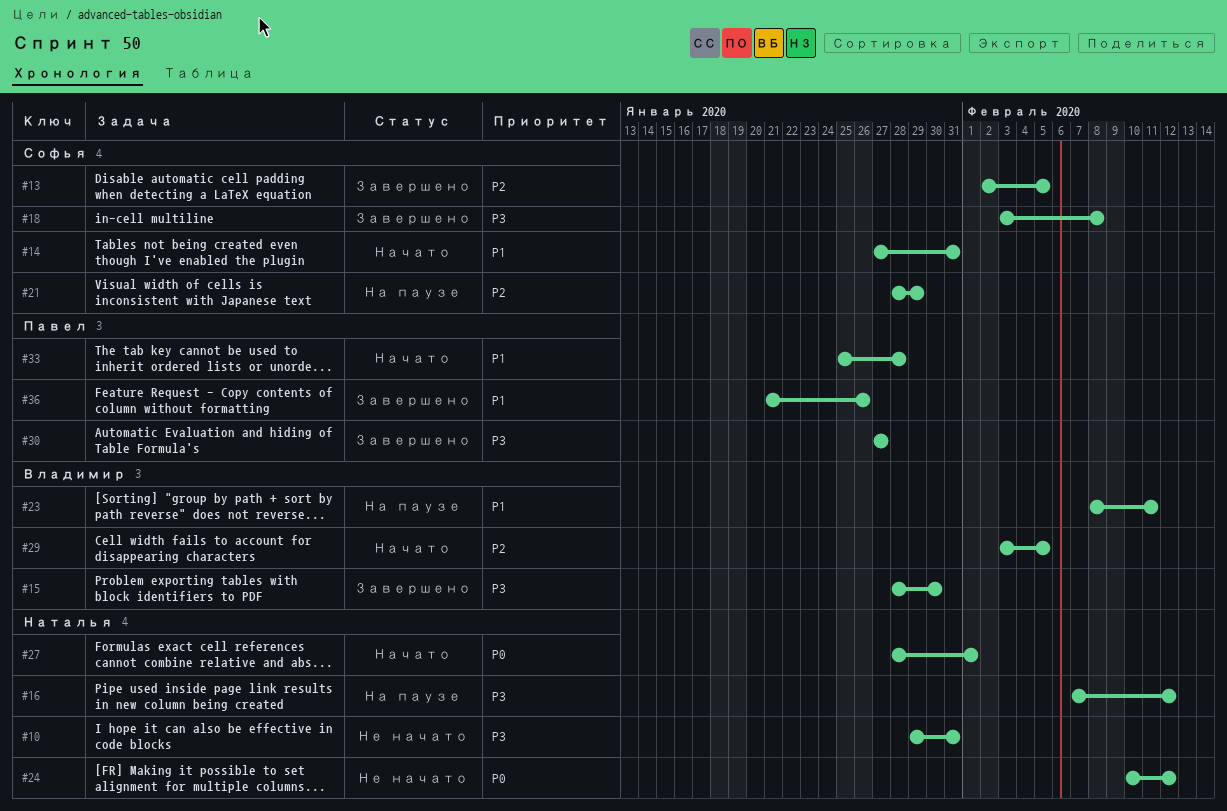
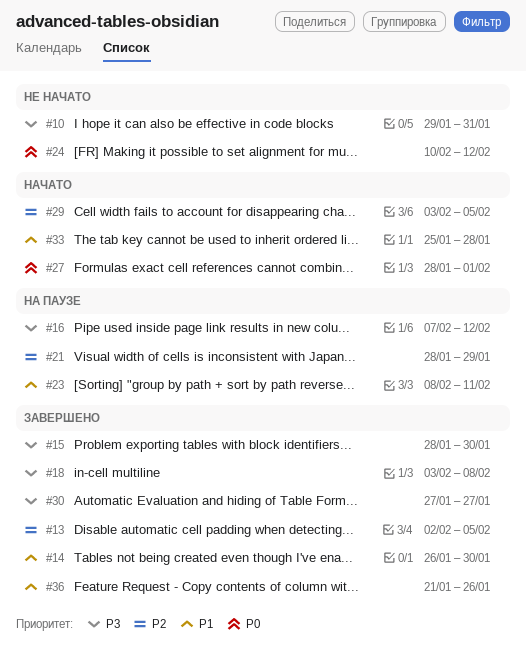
#14, status: Начато -> Завершено
#14, start: Jan 27 -> Jan 26
#14, due: Jan 31 -> Jan 30

